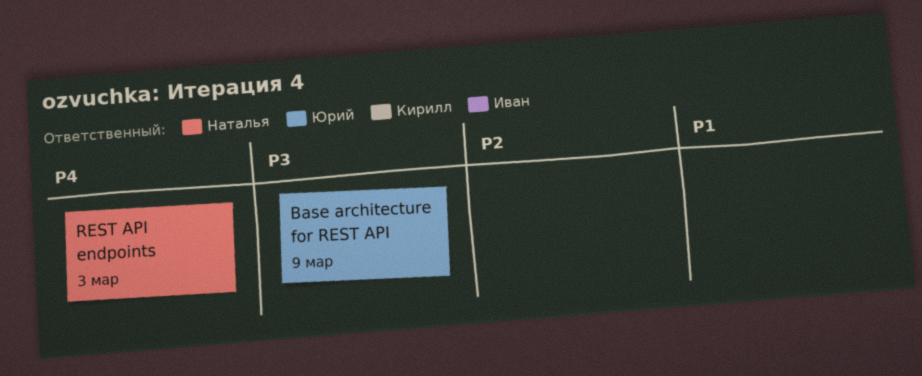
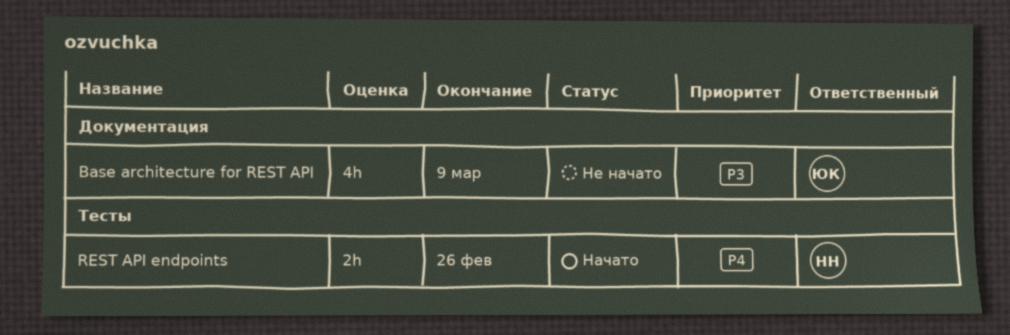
REST API endpoints, due: Mar 3 -> Feb 26

